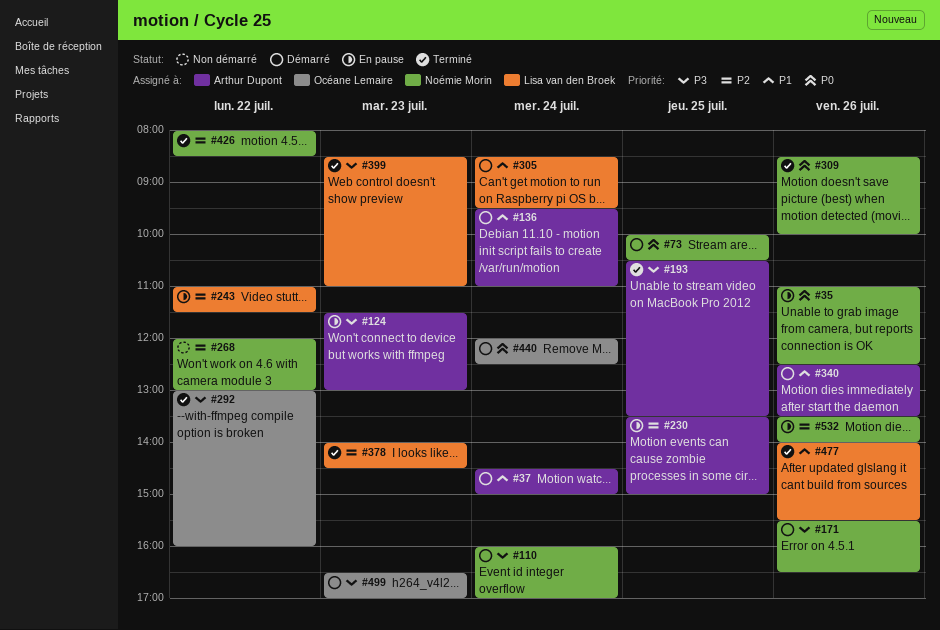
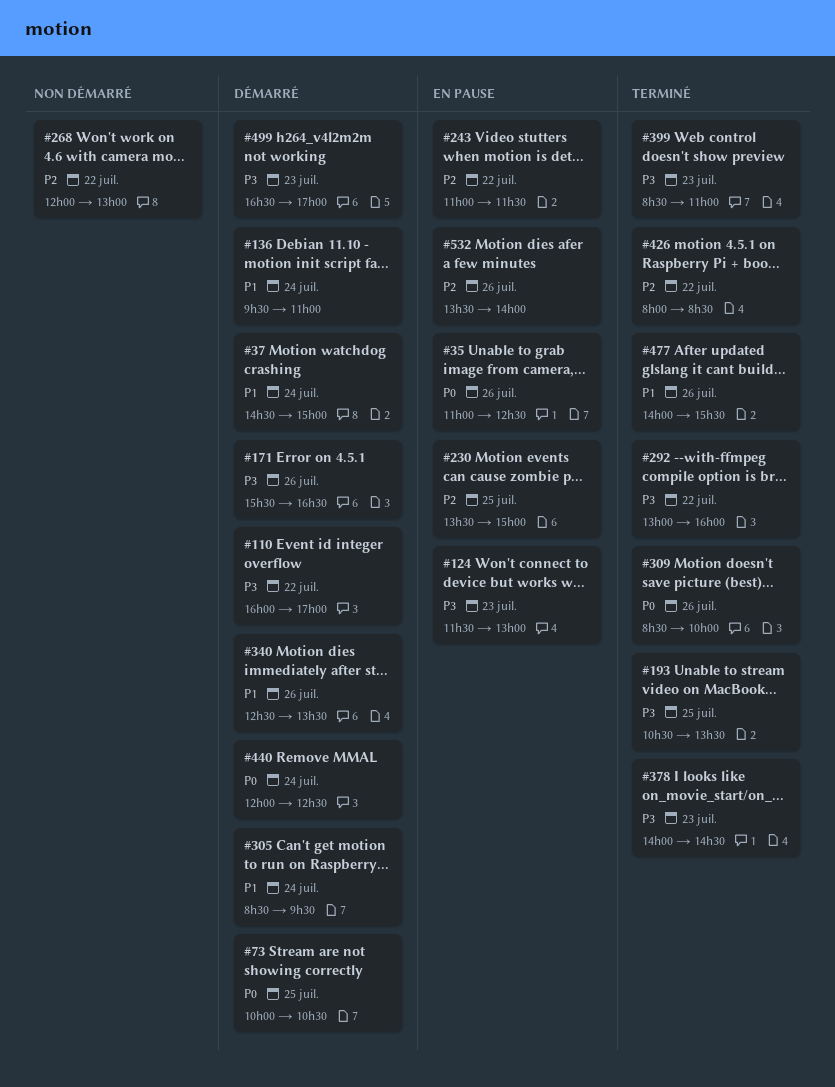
#110, day: Jul 24 -> Jul 22
#378, priority: P2 -> P3

